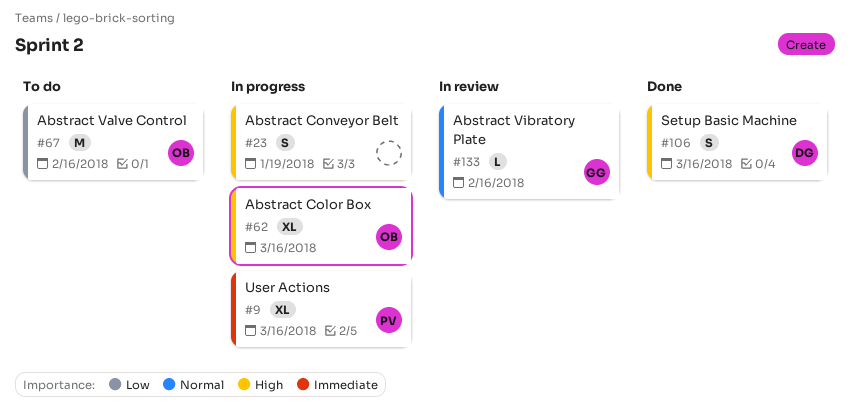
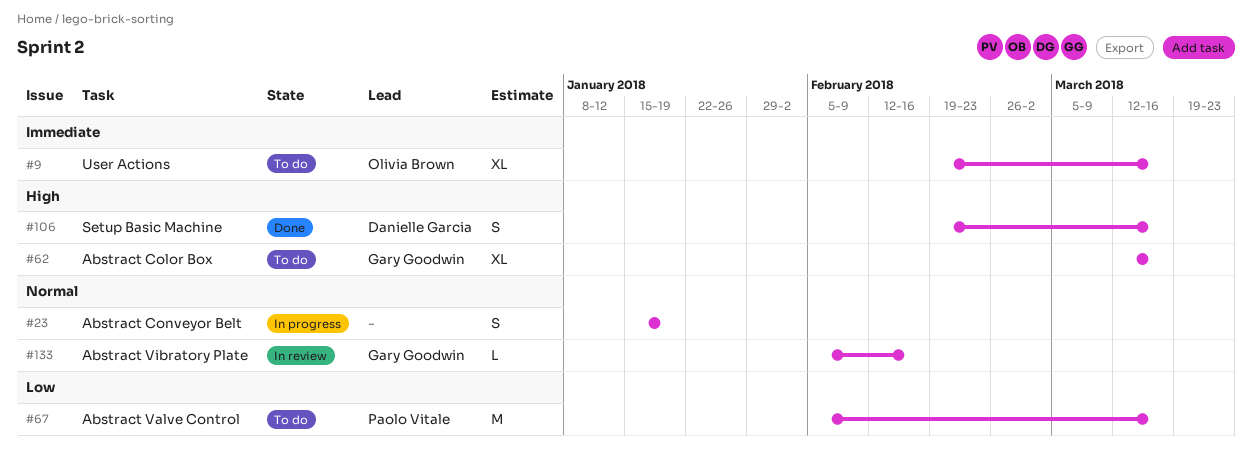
#9, status: In progress -> To do
#9, owner: Paolo Vitale -> Olivia Brown
#23, priority: High -> Normal
#62, status: In progress -> To do
#62, owner: Olivia Brown -> Gary Goodwin
#67, owner: Olivia Brown -> Paolo Vitale
#67, due: Feb 16 -> Mar 16

